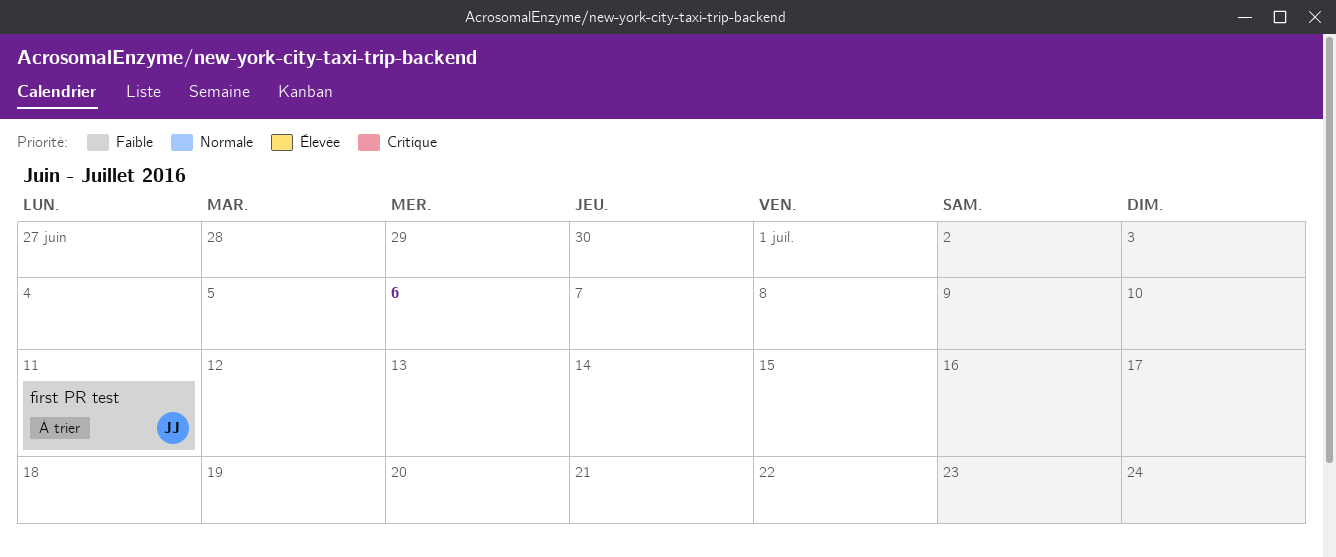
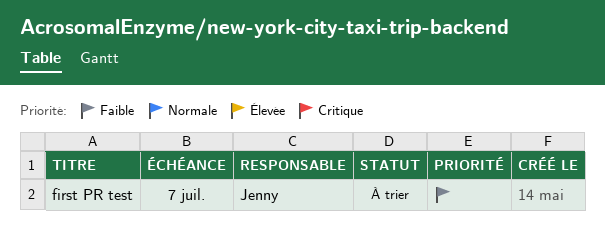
first PR test, due: Jul 11 -> Jul 7

